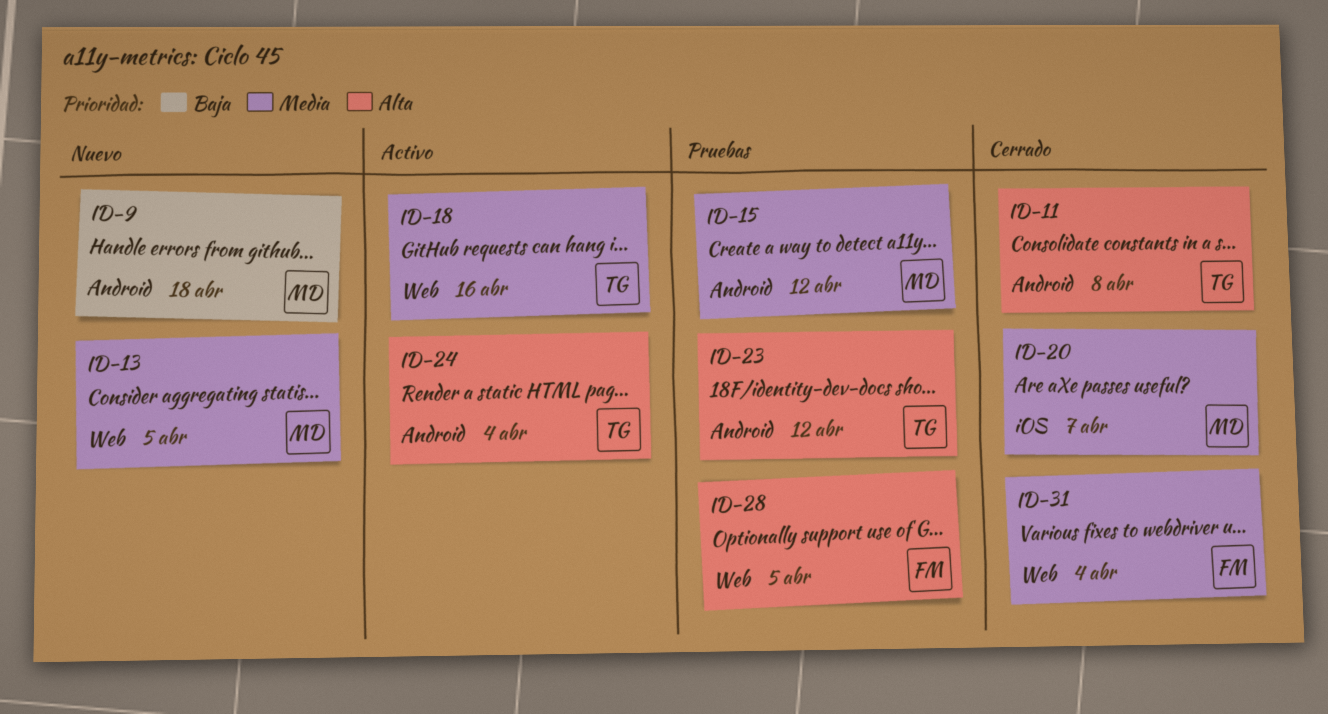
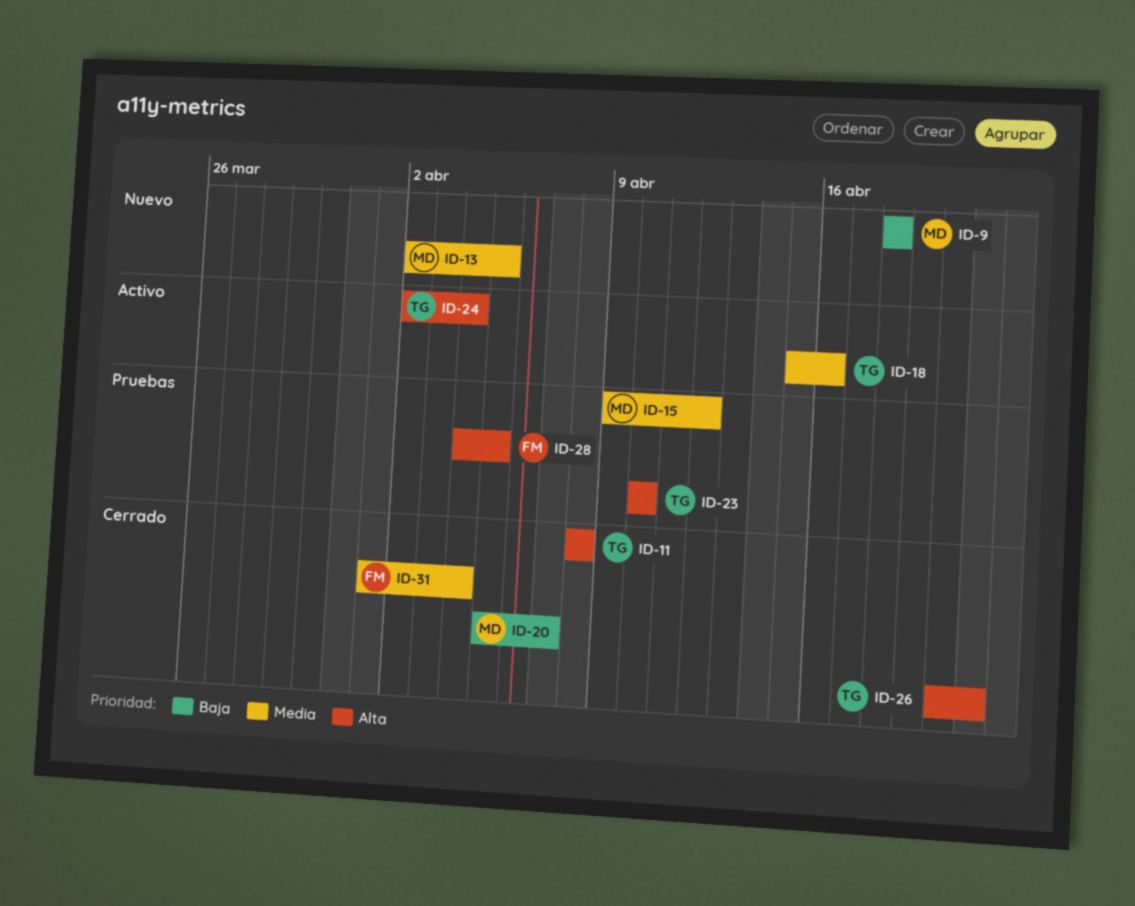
ID-20, priority: Media -> Baja
ID-23, due: Apr 12 -> Apr 10
ID-26: none -> present

